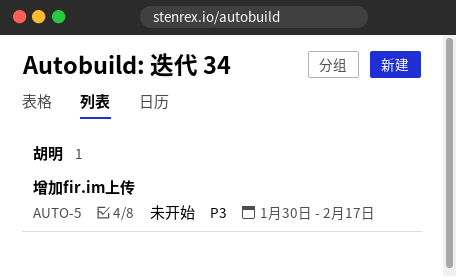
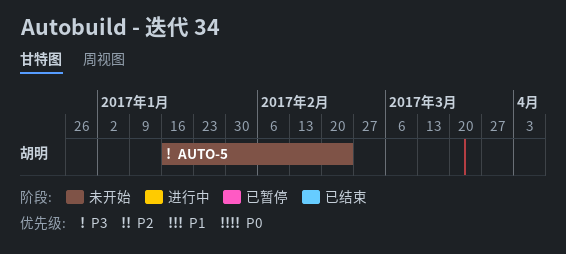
AUTO-5, start: Jan 30 -> Jan 16
AUTO-5, due: Feb 17 -> Feb 24

